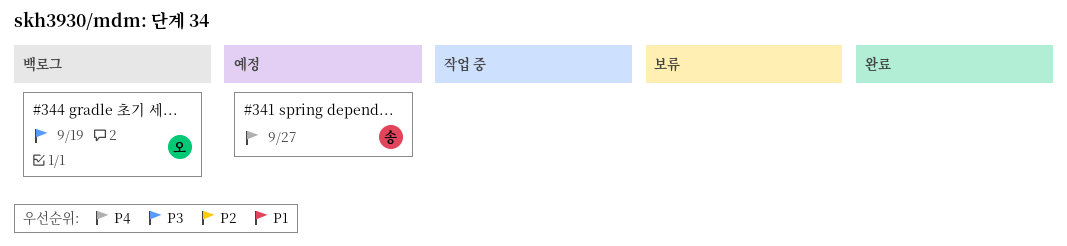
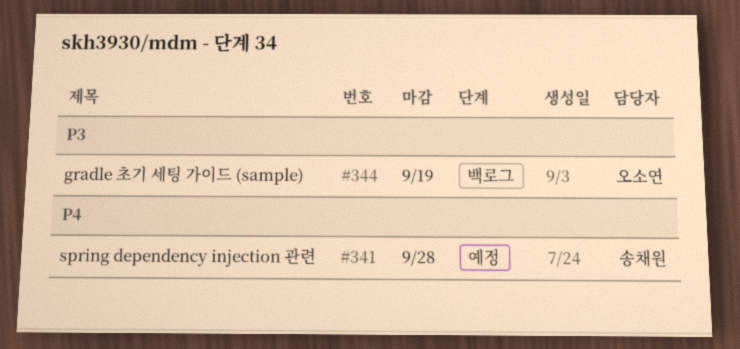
#341, due: Sep 27 -> Sep 28

